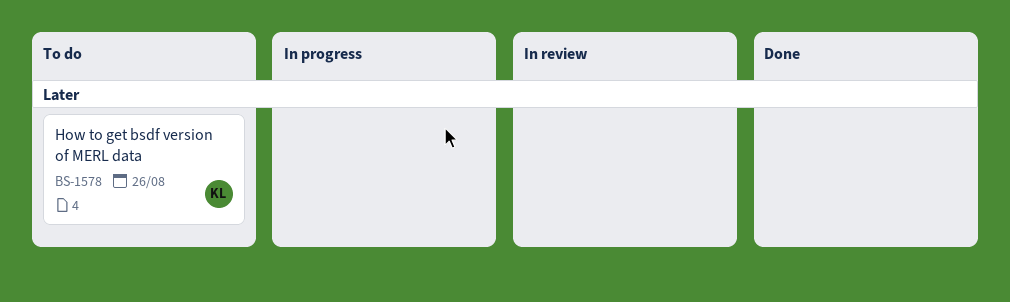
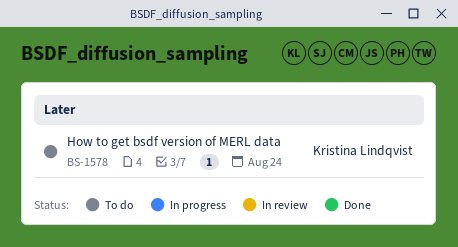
BS-1578, due: Aug 26 -> Aug 24

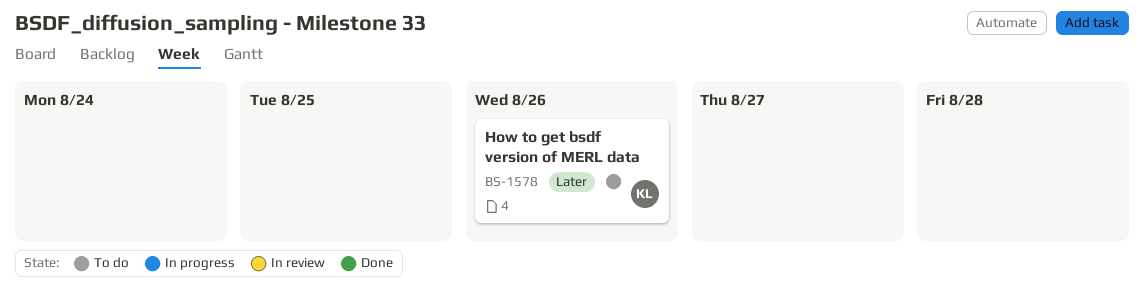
BS-1578, due: Aug 24 -> Aug 26

